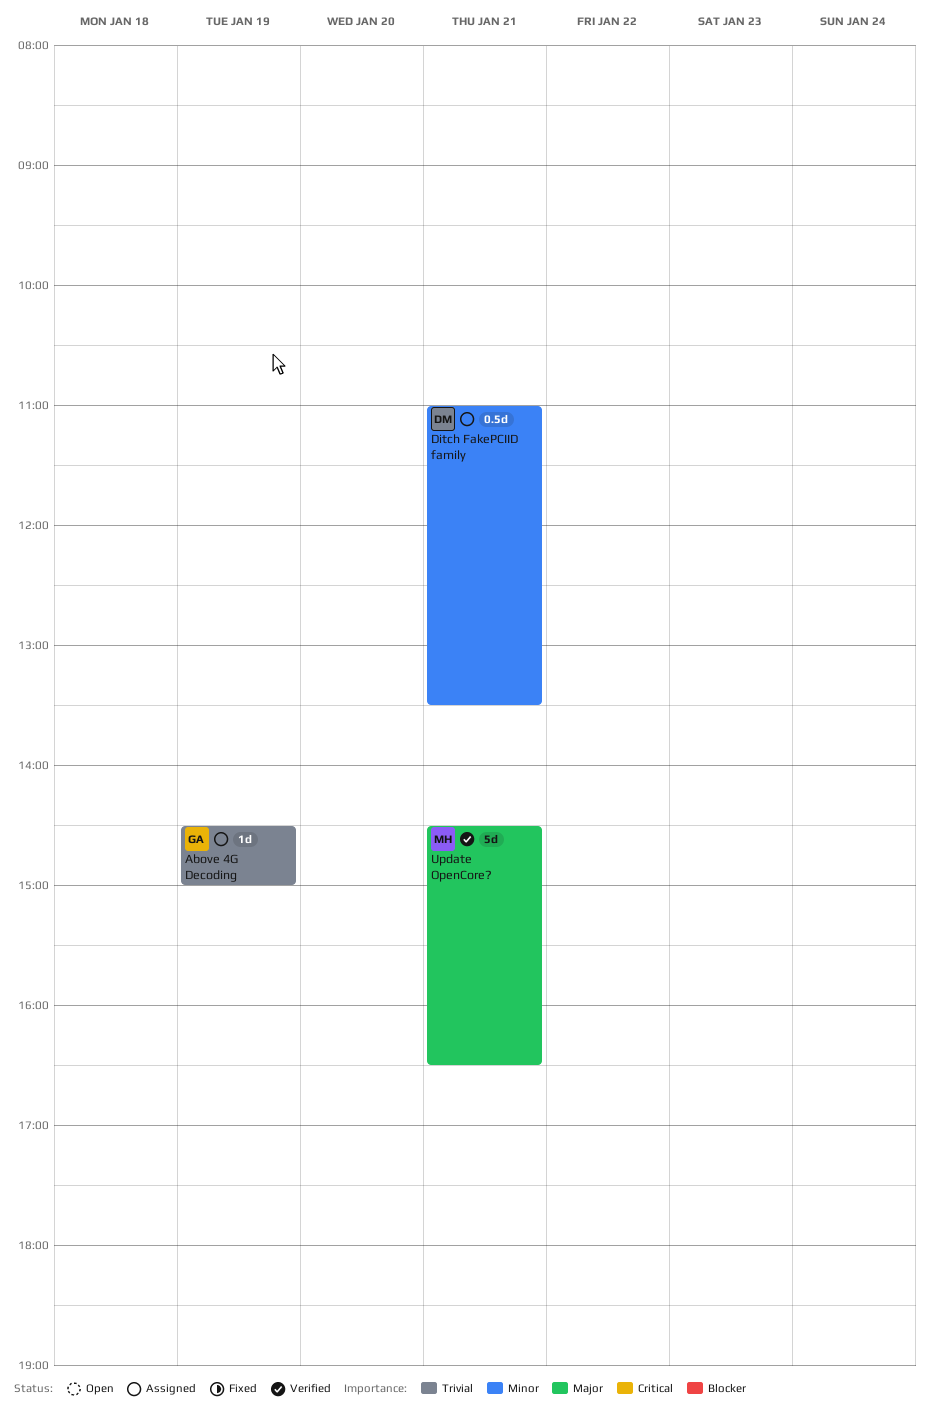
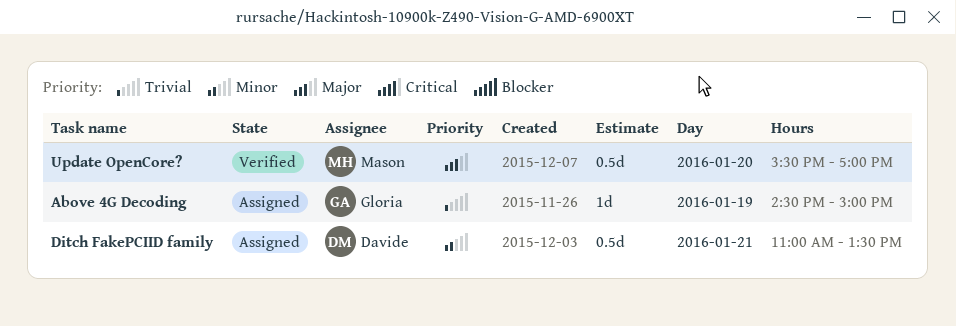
Update OpenCore?, estimate: 5d -> 0.5d
Update OpenCore?, day: Jan 21 -> Jan 20
Update OpenCore?, begins: 14:30 -> 15:30
Update OpenCore?, ends: 16:30 -> 17:00

